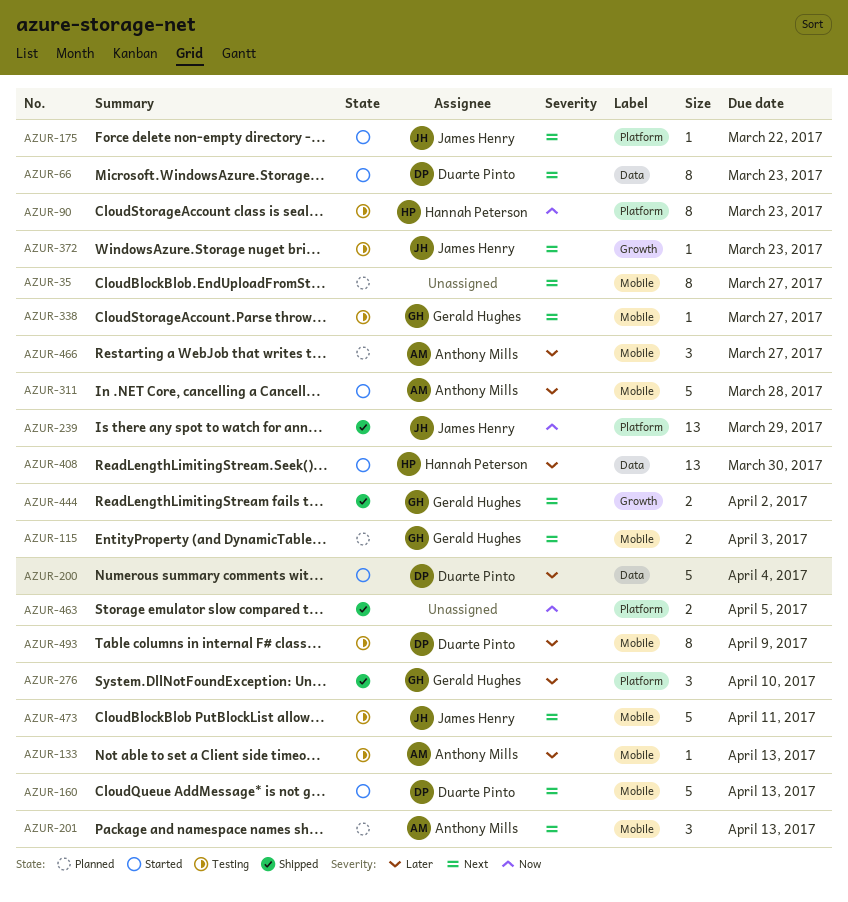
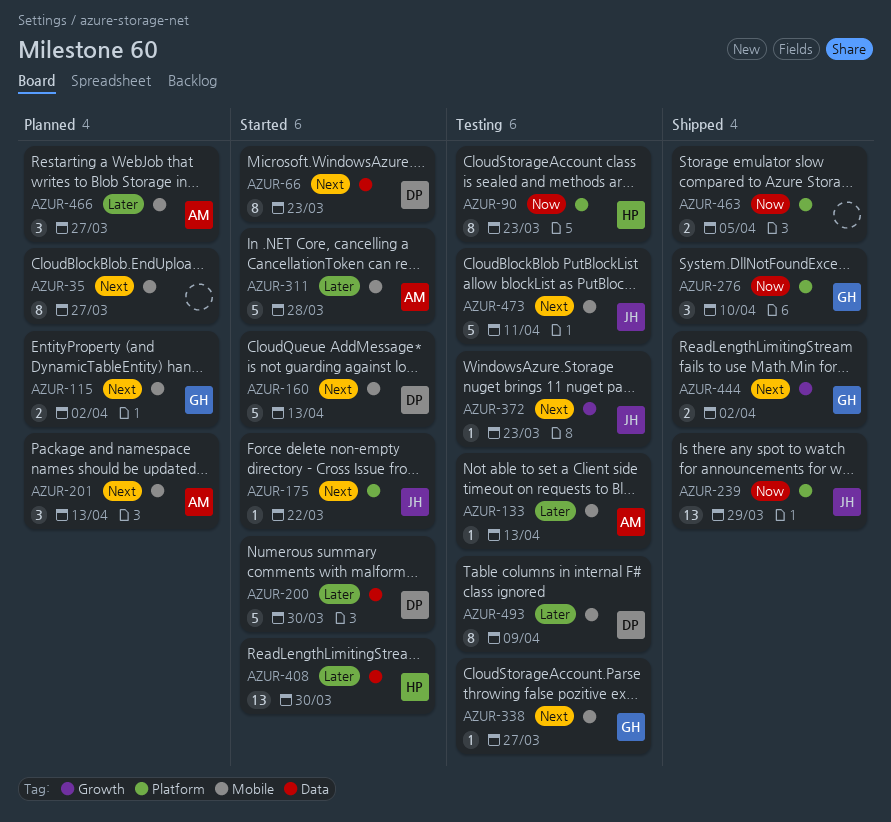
AZUR-115, due: Apr 3 -> Apr 2
AZUR-200, due: Apr 4 -> Mar 30
AZUR-276, priority: Later -> Now

